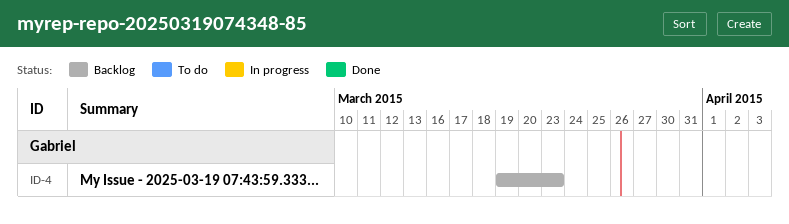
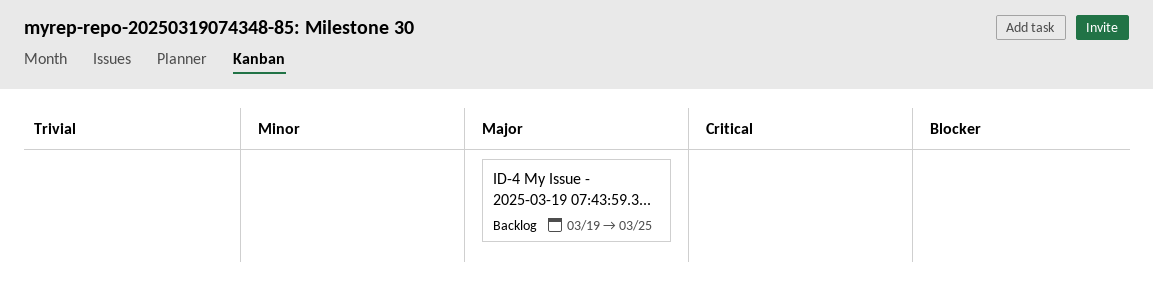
ID-4, due: Mar 23 -> Mar 25

